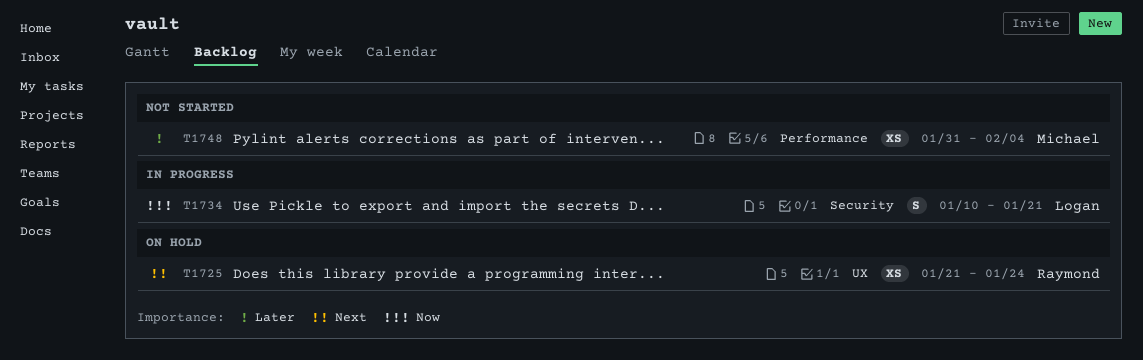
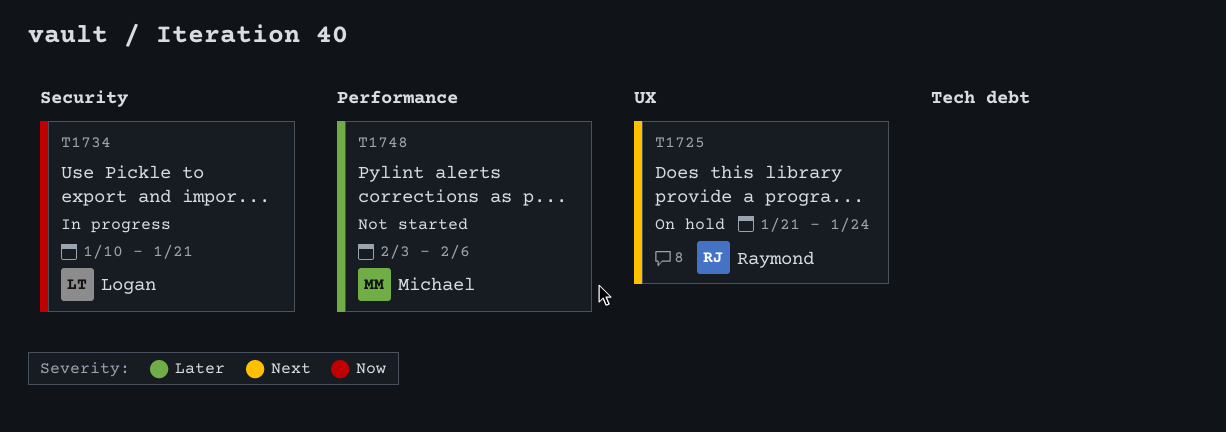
T1748, start: Jan 31 -> Feb 3
T1748, due: Feb 4 -> Feb 6

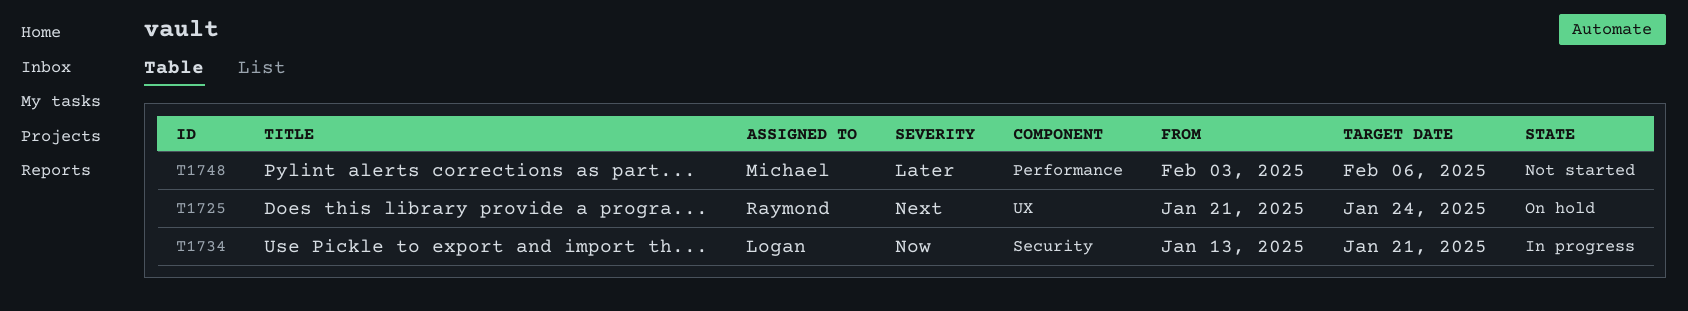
T1734, start: Jan 10 -> Jan 13

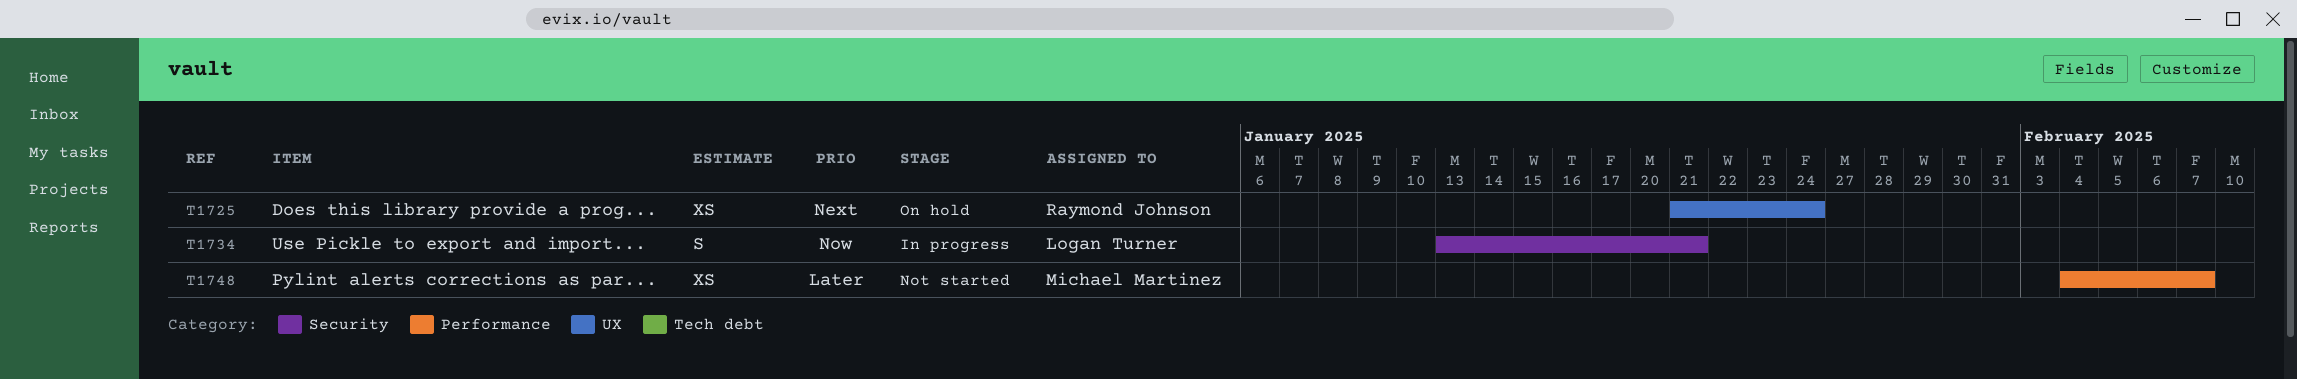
T1748, start: Feb 3 -> Feb 4
T1748, due: Feb 6 -> Feb 7

